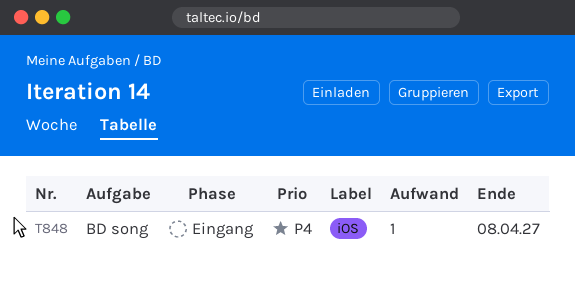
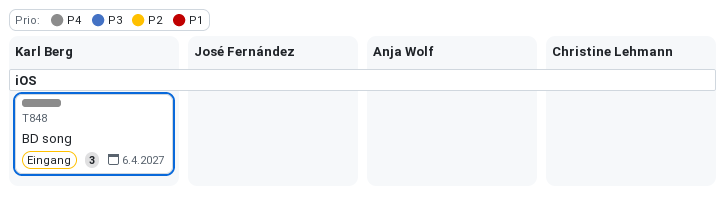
T848, estimate: 1 -> 3
T848, due: Apr 8 -> Apr 6

